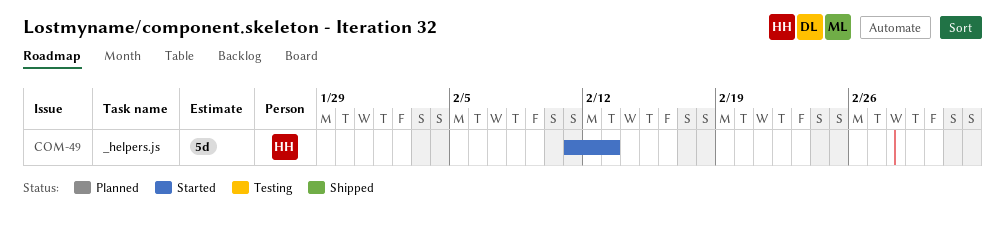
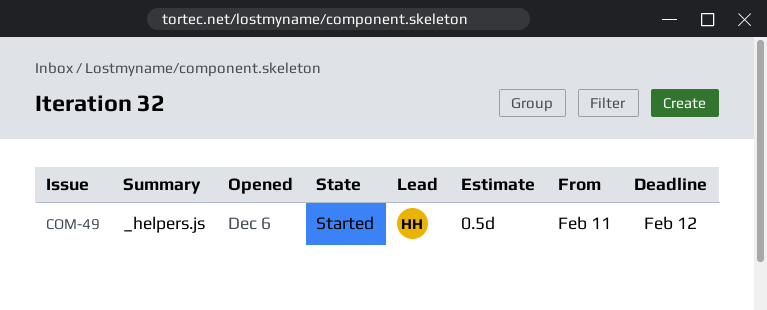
COM-49, estimate: 5d -> 0.5d
COM-49, due: Feb 13 -> Feb 12

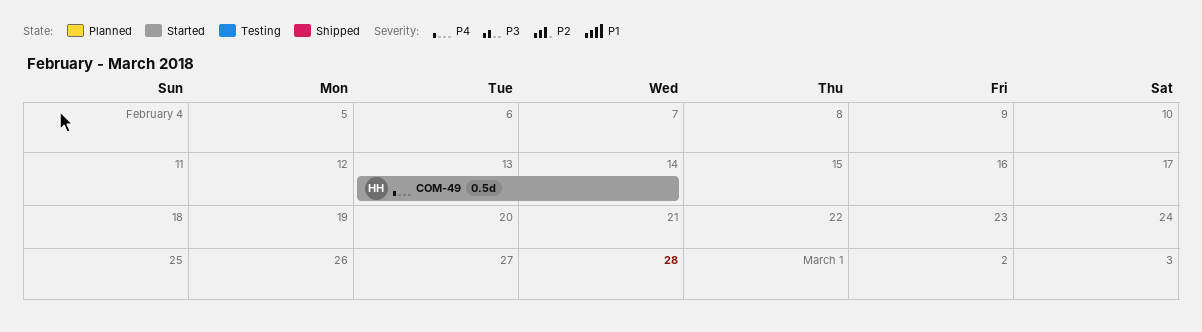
COM-49, start: Feb 11 -> Feb 13
COM-49, due: Feb 12 -> Feb 14

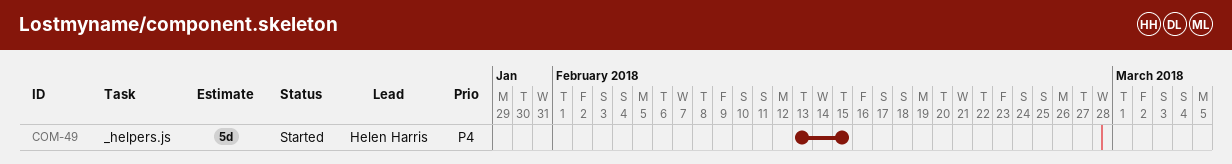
COM-49, estimate: 0.5d -> 5d
COM-49, due: Feb 14 -> Feb 15

